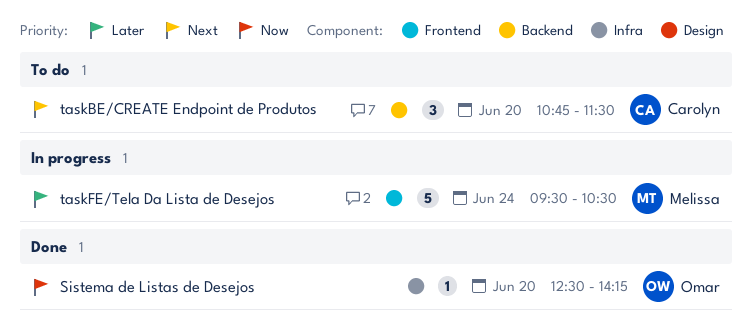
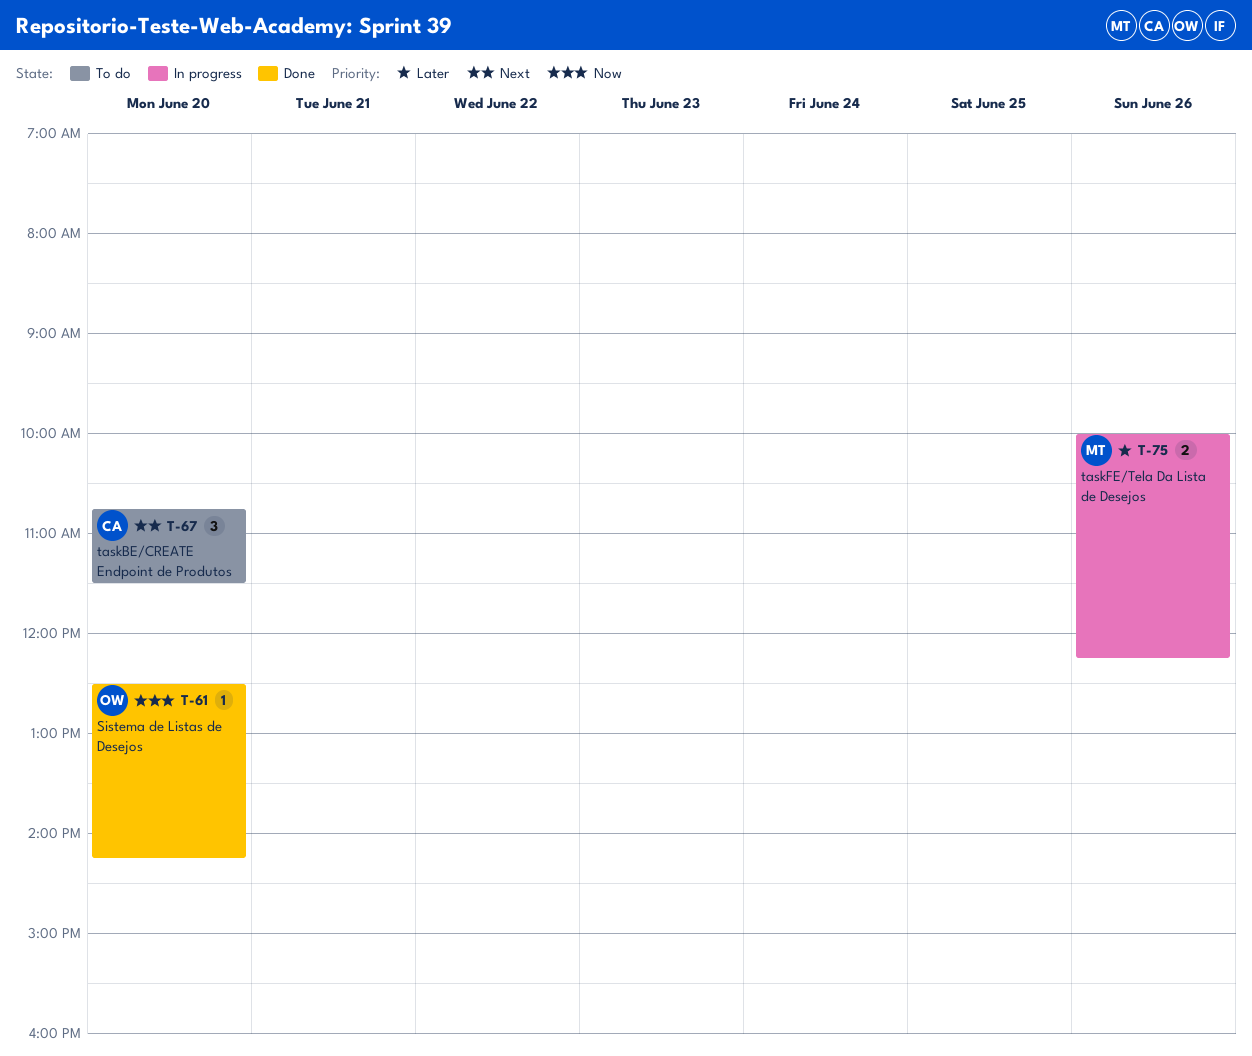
taskFE/Tela Da Lista de Desejos, estimate: 5 -> 2
taskFE/Tela Da Lista de Desejos, day: Jun 24 -> Jun 26
taskFE/Tela Da Lista de Desejos, begins: 09:30 -> 10:00
taskFE/Tela Da Lista de Desejos, ends: 10:30 -> 12:15

